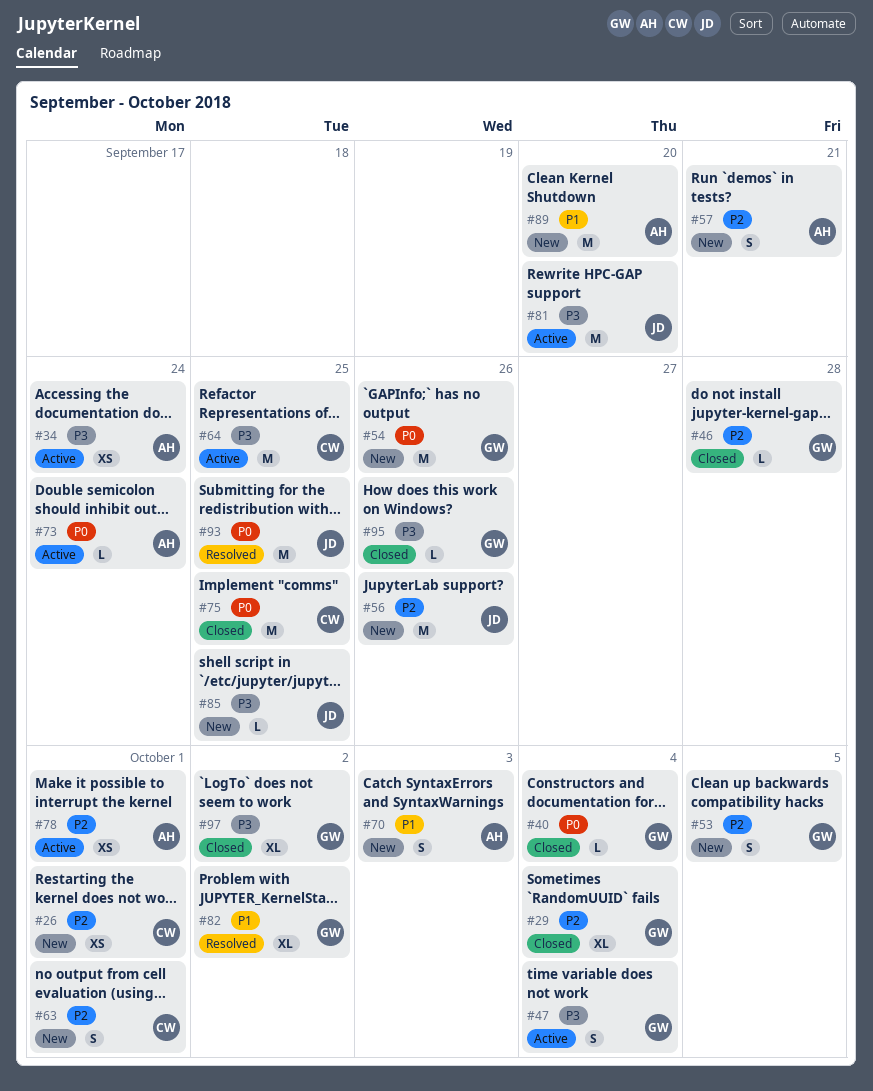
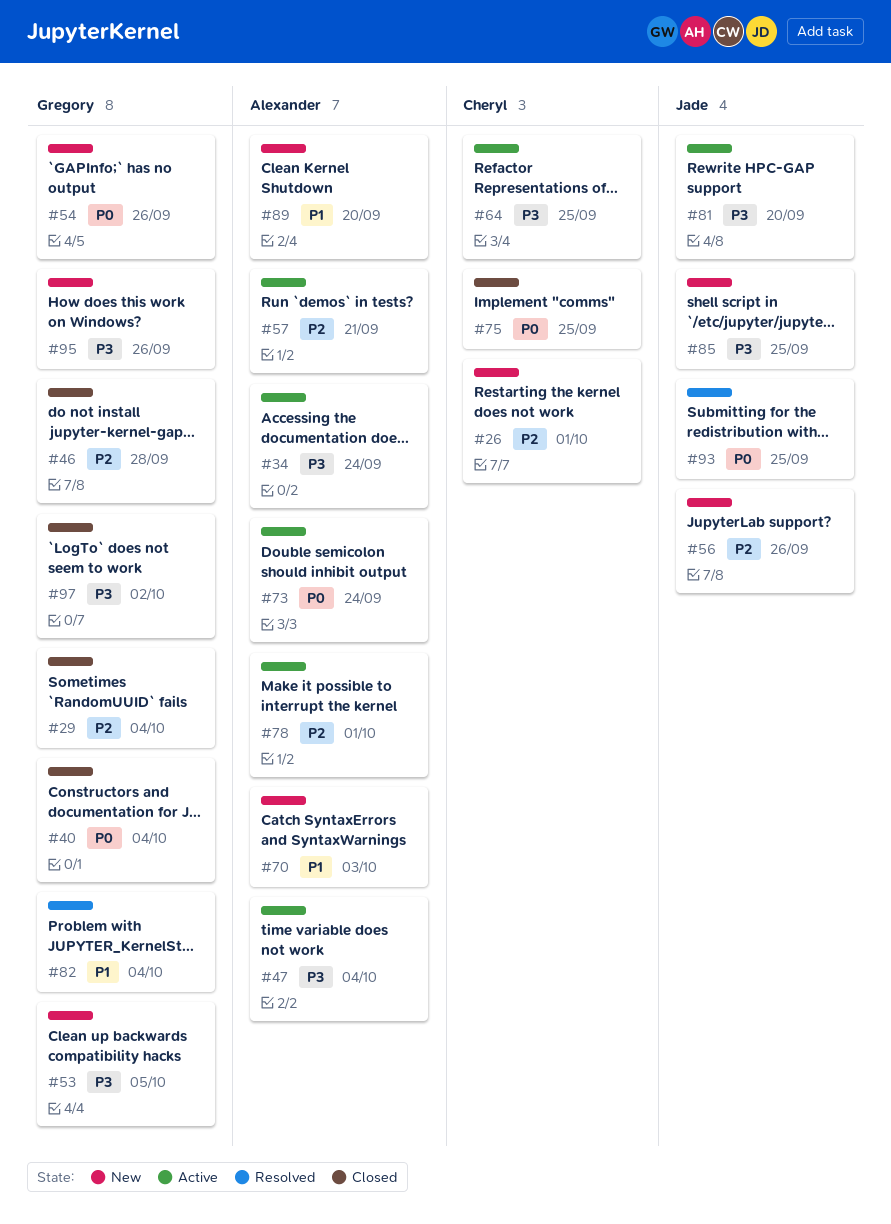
#47, owner: Gregory -> Alexander
#53, priority: P2 -> P3
#57, status: New -> Active
#63: present -> none
#82, due: Oct 2 -> Oct 4
#95, status: Closed -> New

